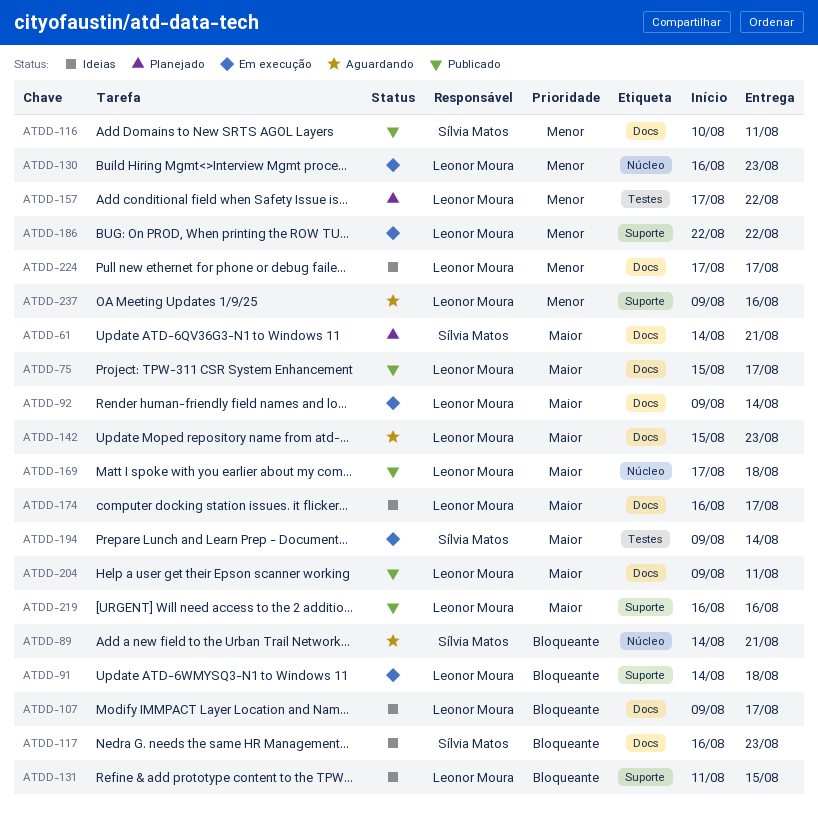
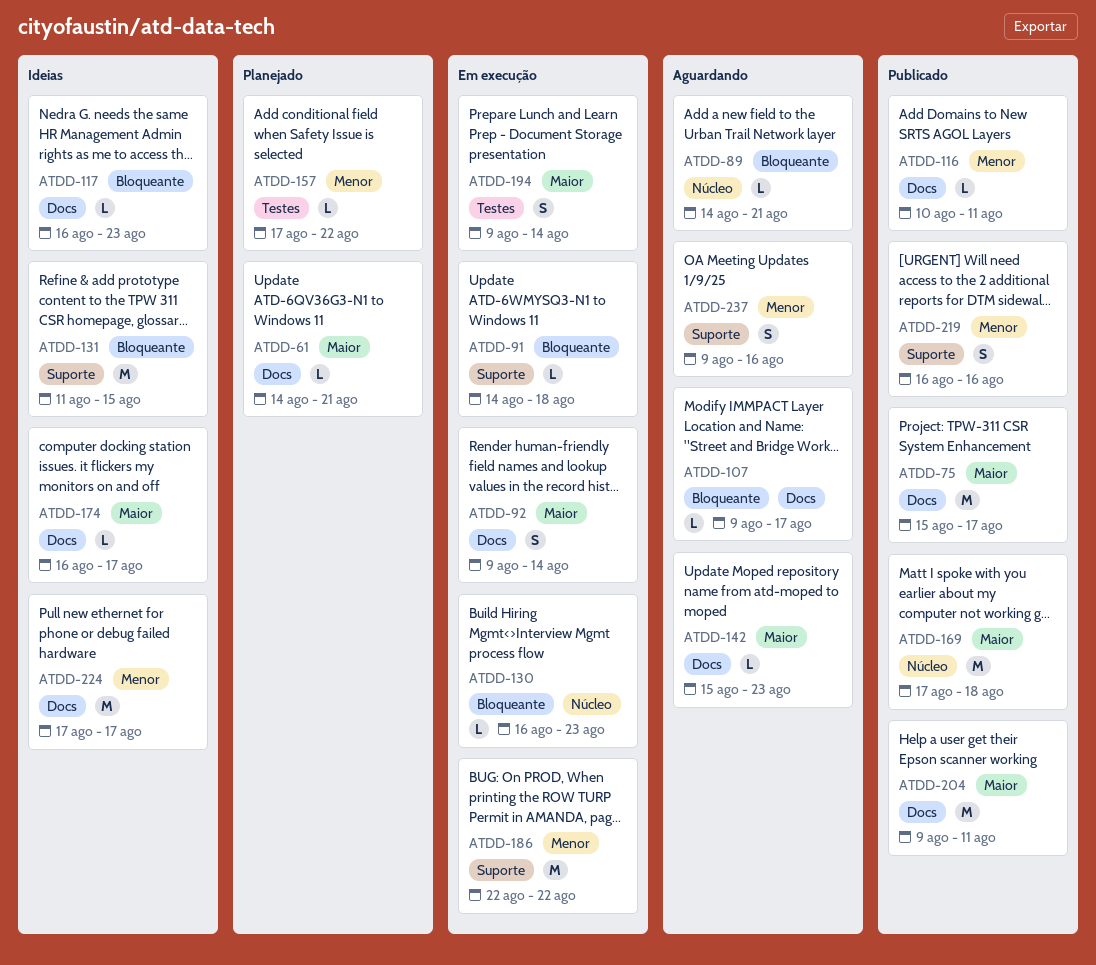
ATDD-107, status: Ideias -> Aguardando
ATDD-130, priority: Menor -> Bloqueante
ATDD-219, priority: Maior -> Menor

